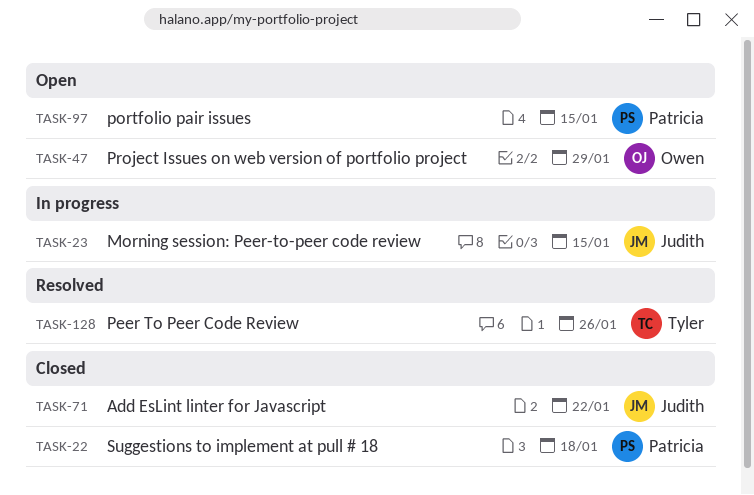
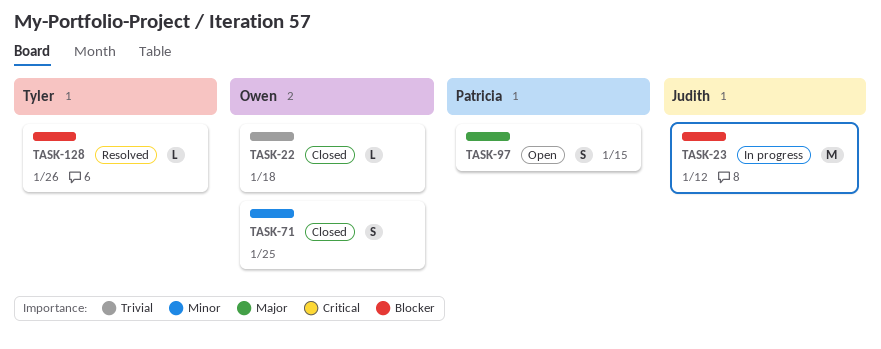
TASK-22, owner: Patricia -> Owen
TASK-23, due: Jan 15 -> Jan 12
TASK-47: present -> none
TASK-71, owner: Judith -> Owen
TASK-71, due: Jan 22 -> Jan 25

